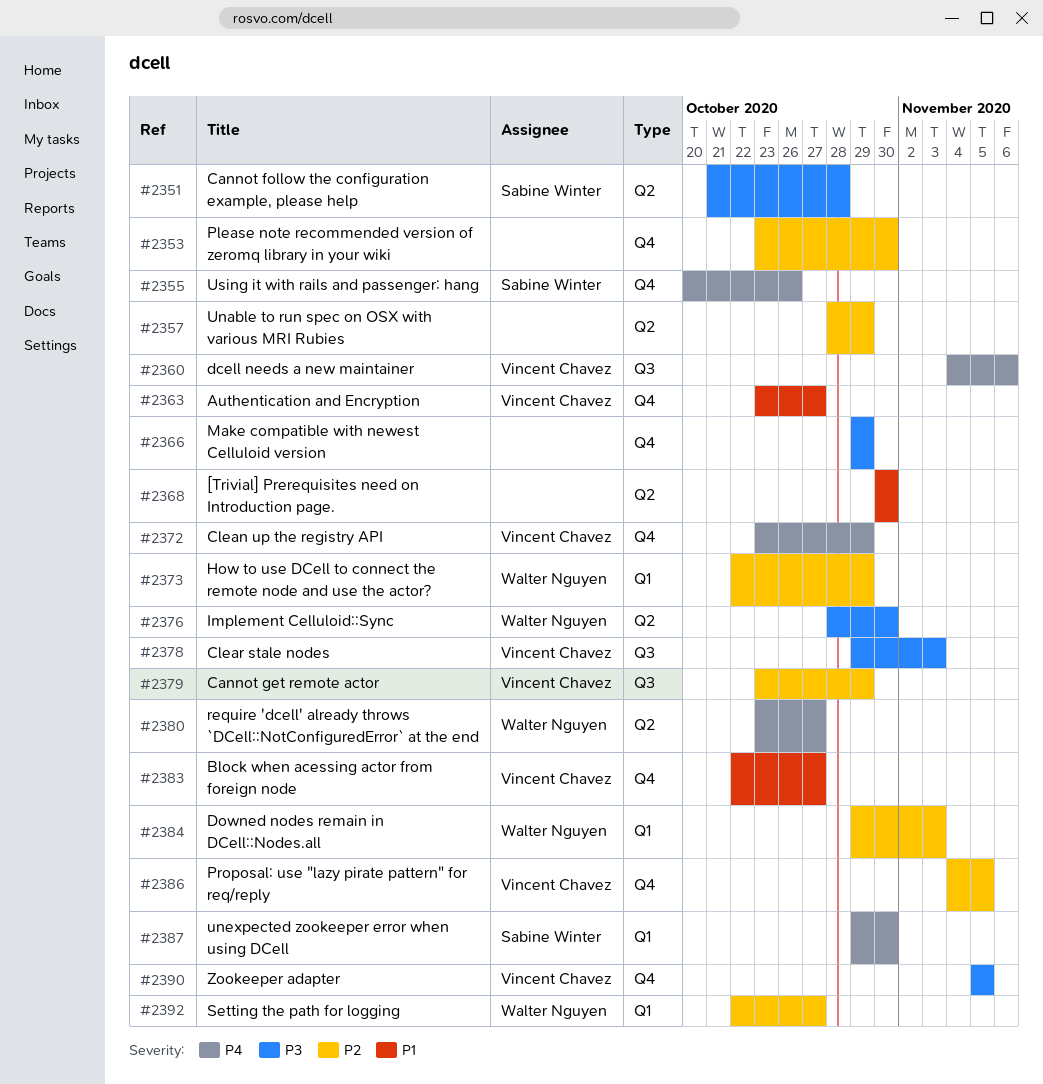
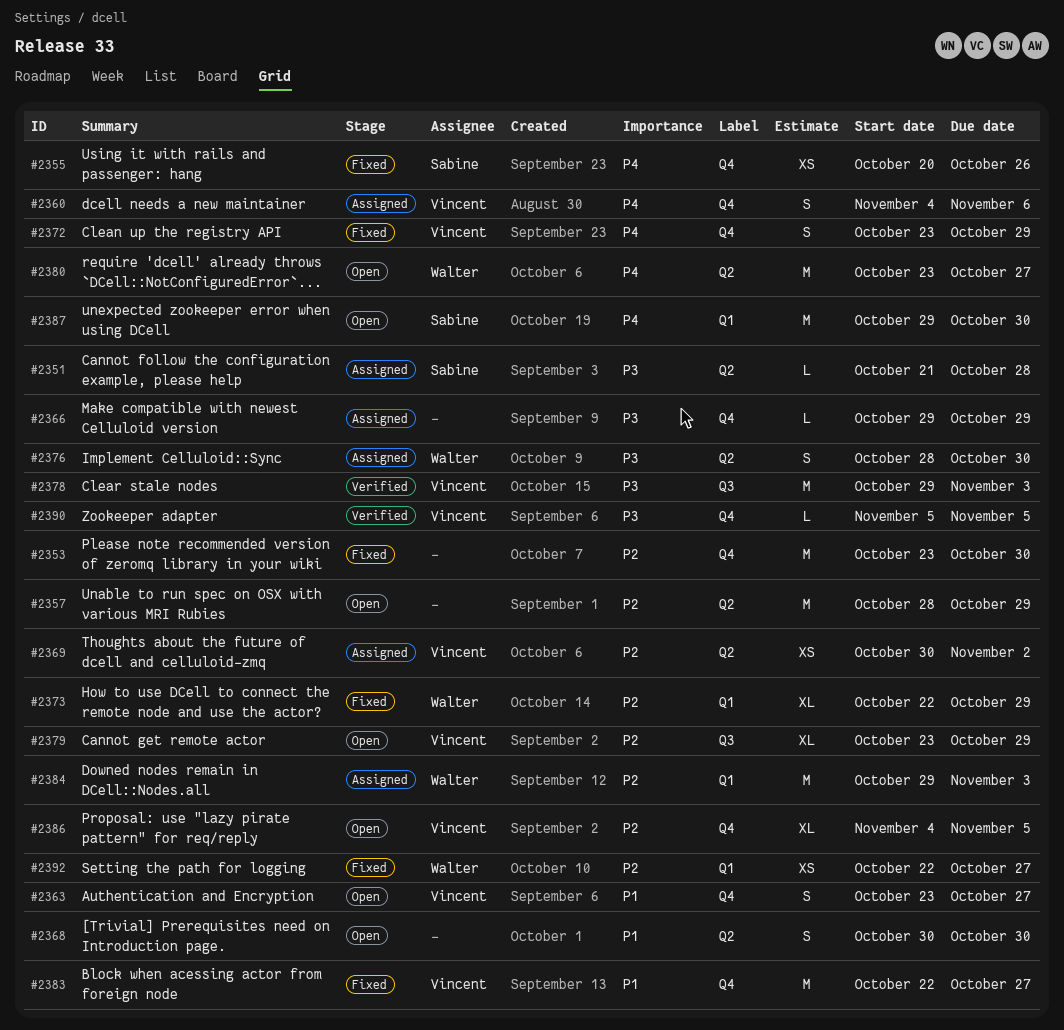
#2360, label: Q3 -> Q4
#2369: none -> present

